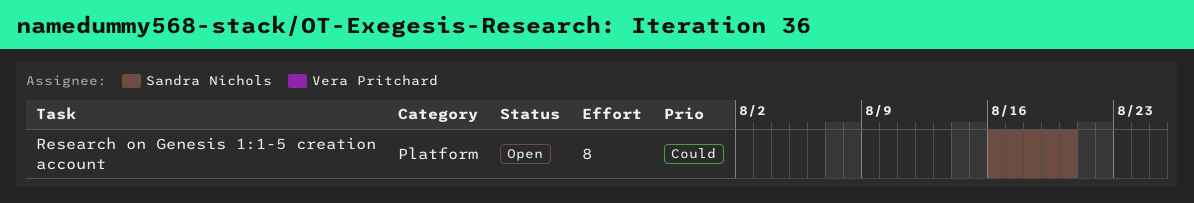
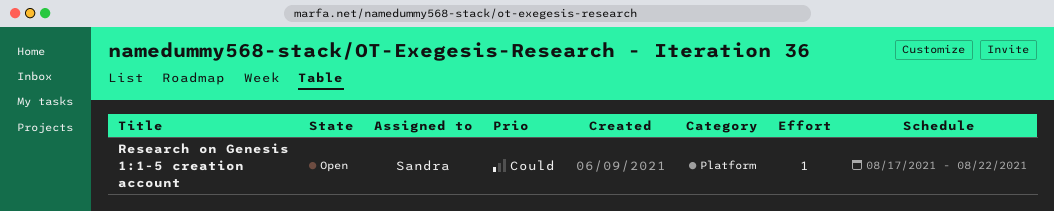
Research on Genesis 1:1-5 creation account, estimate: 8 -> 1
Research on Genesis 1:1-5 creation account, start: Aug 16 -> Aug 17
Research on Genesis 1:1-5 creation account, due: Aug 20 -> Aug 22

